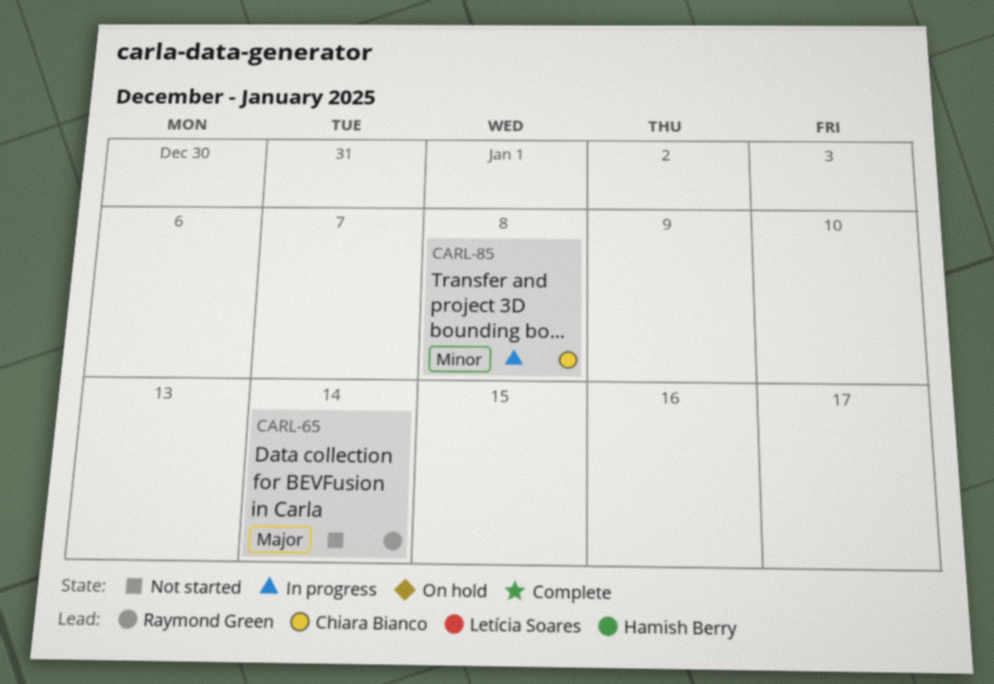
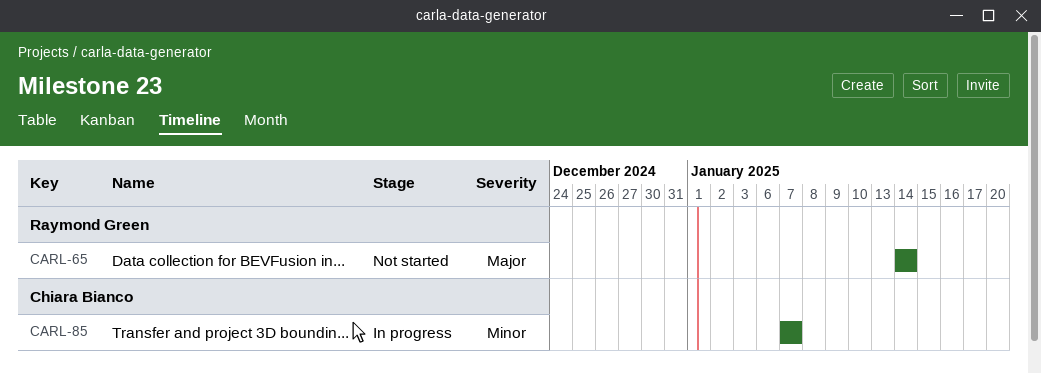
CARL-85, due: Jan 8 -> Jan 7

